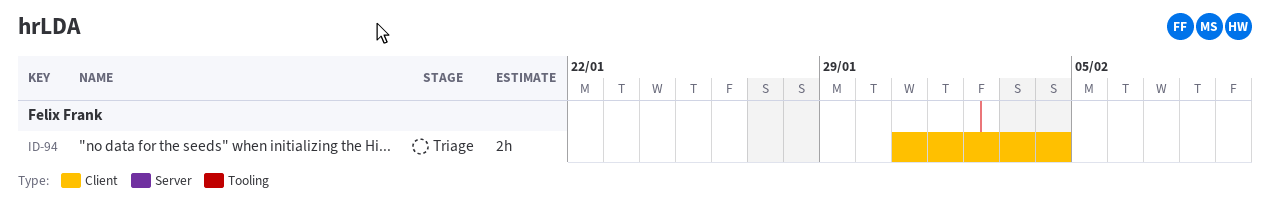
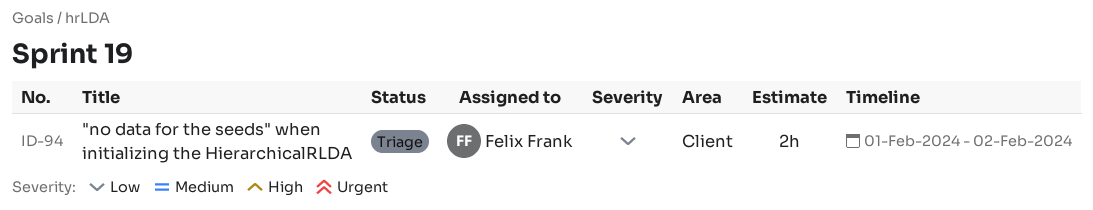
ID-94, start: Jan 31 -> Feb 1
ID-94, due: Feb 4 -> Feb 2

